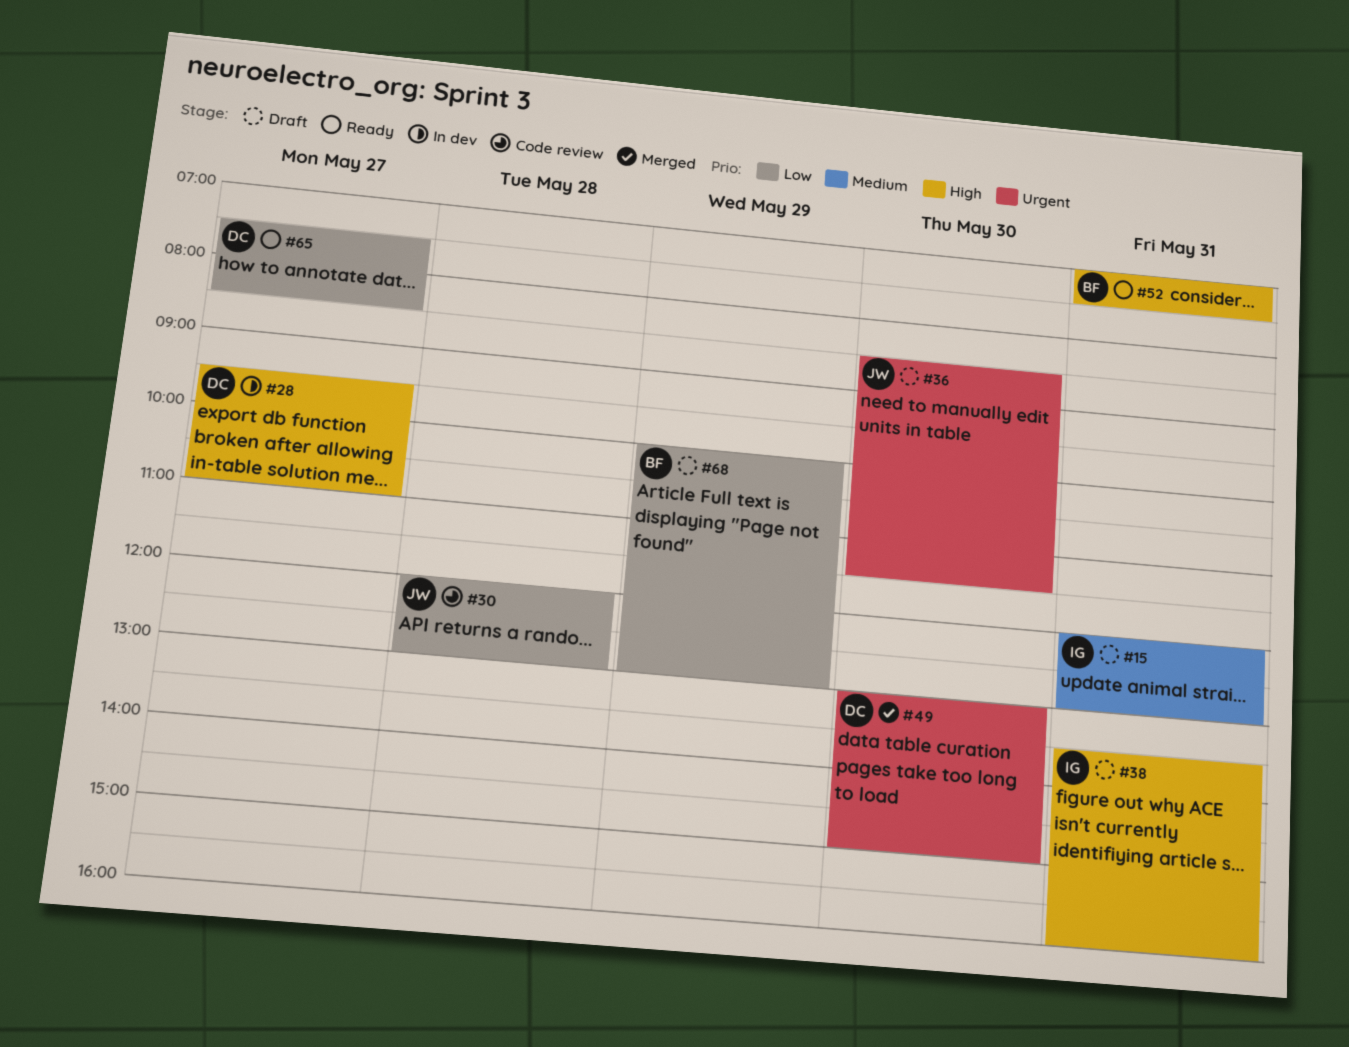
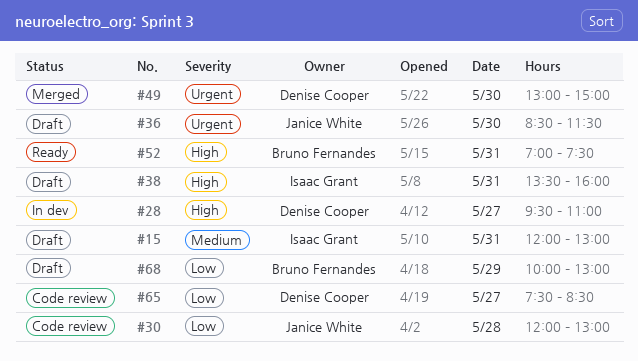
#65, status: Ready -> Code review

